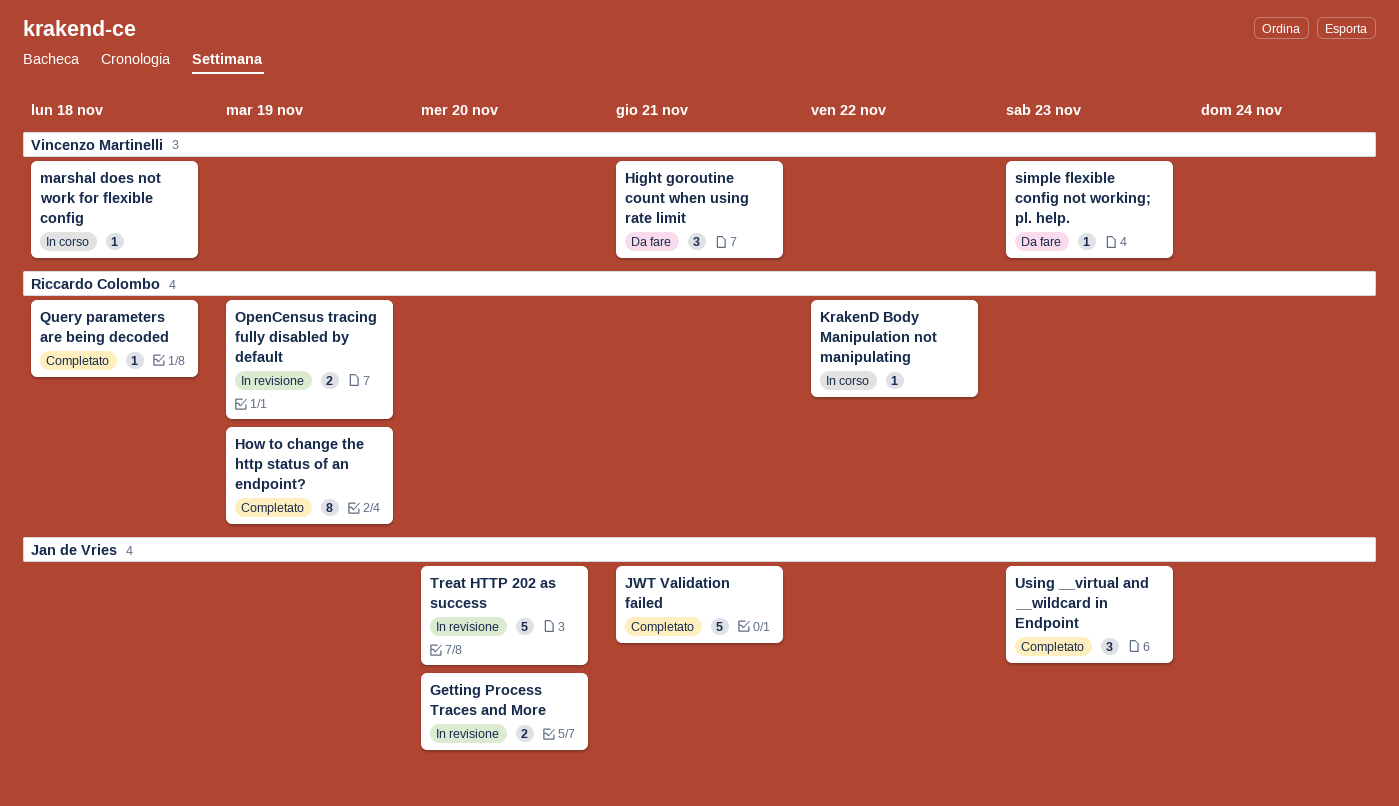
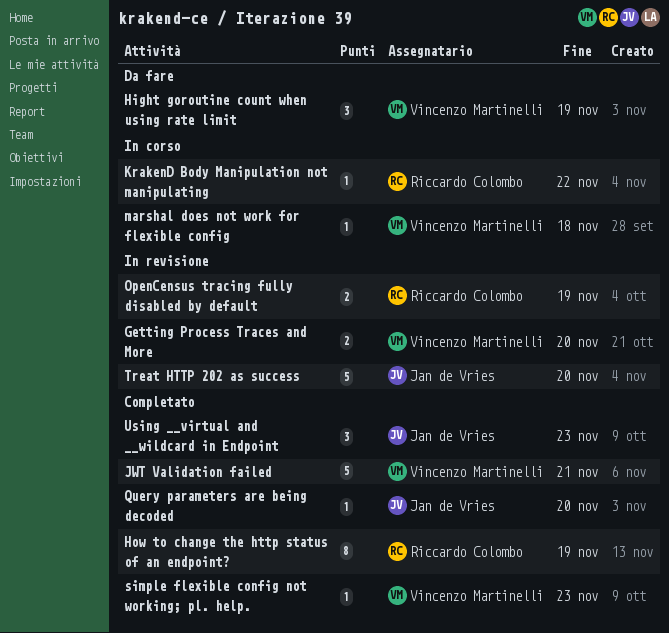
Getting Process Traces and More, owner: Jan de Vries -> Vincenzo Martinelli
Hight goroutine count when using rate limit, due: Nov 21 -> Nov 19
JWT Validation failed, owner: Jan de Vries -> Vincenzo Martinelli
Query parameters are being decoded, owner: Riccardo Colombo -> Jan de Vries
Query parameters are being decoded, due: Nov 18 -> Nov 20
simple flexible config not working; pl. help., status: Da fare -> Completato

